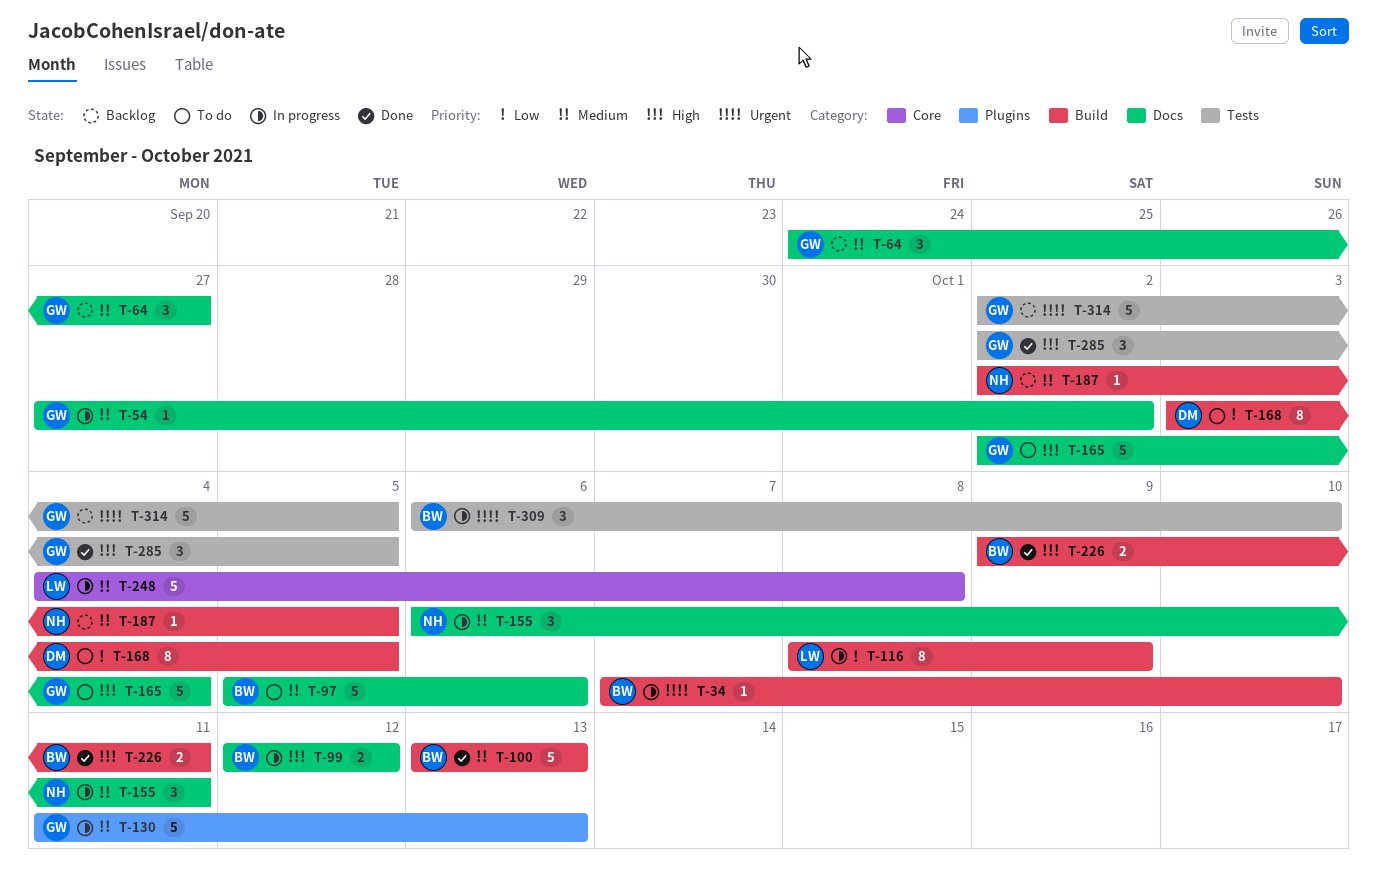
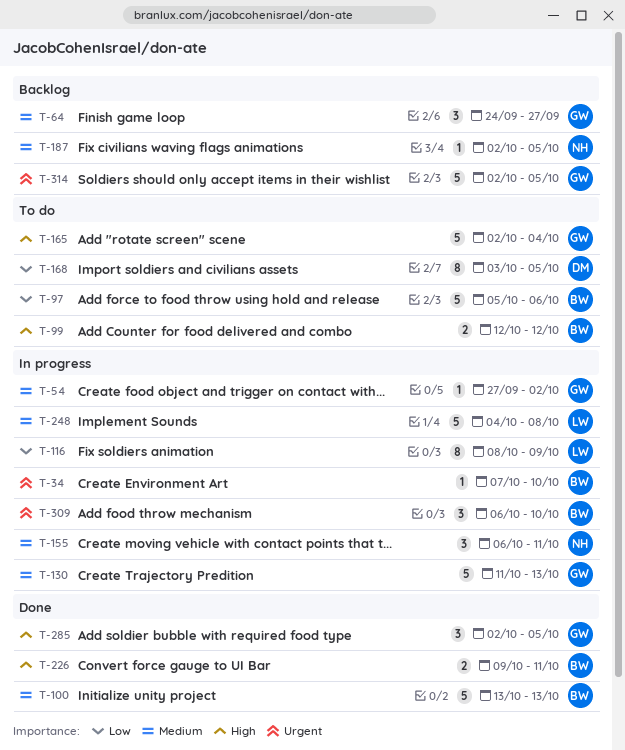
T-97, priority: Medium -> Low
T-99, status: In progress -> To do

